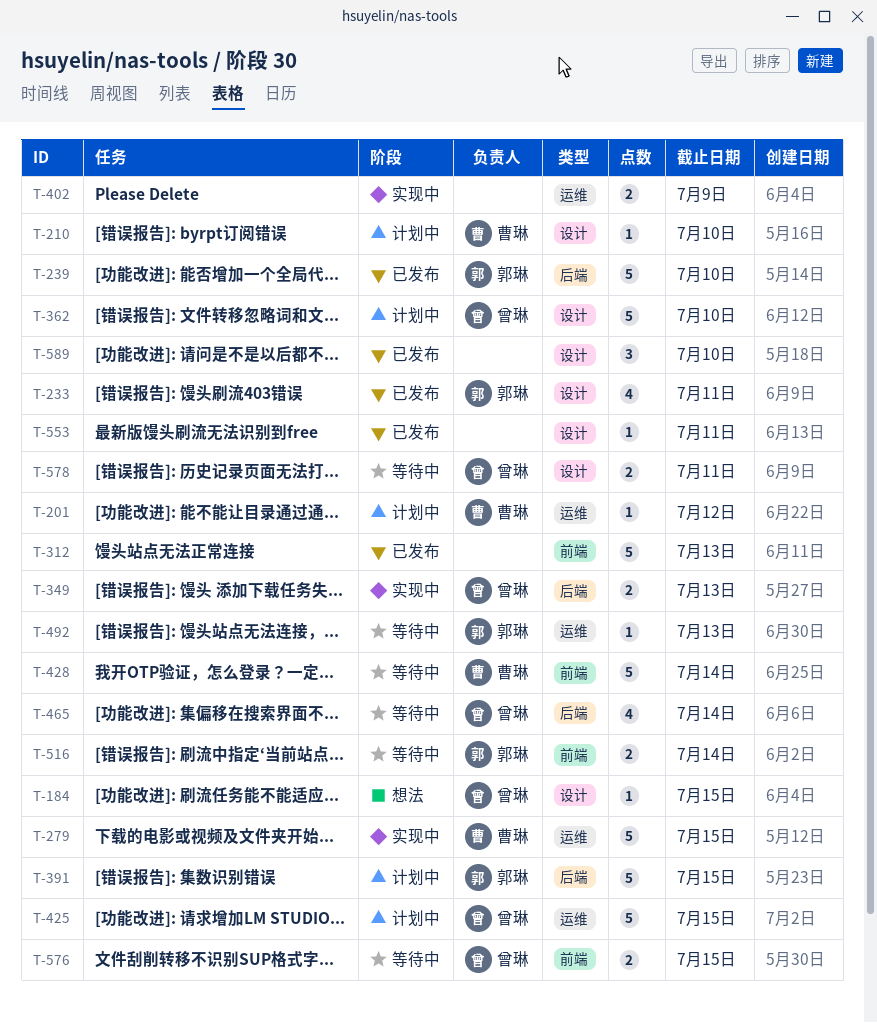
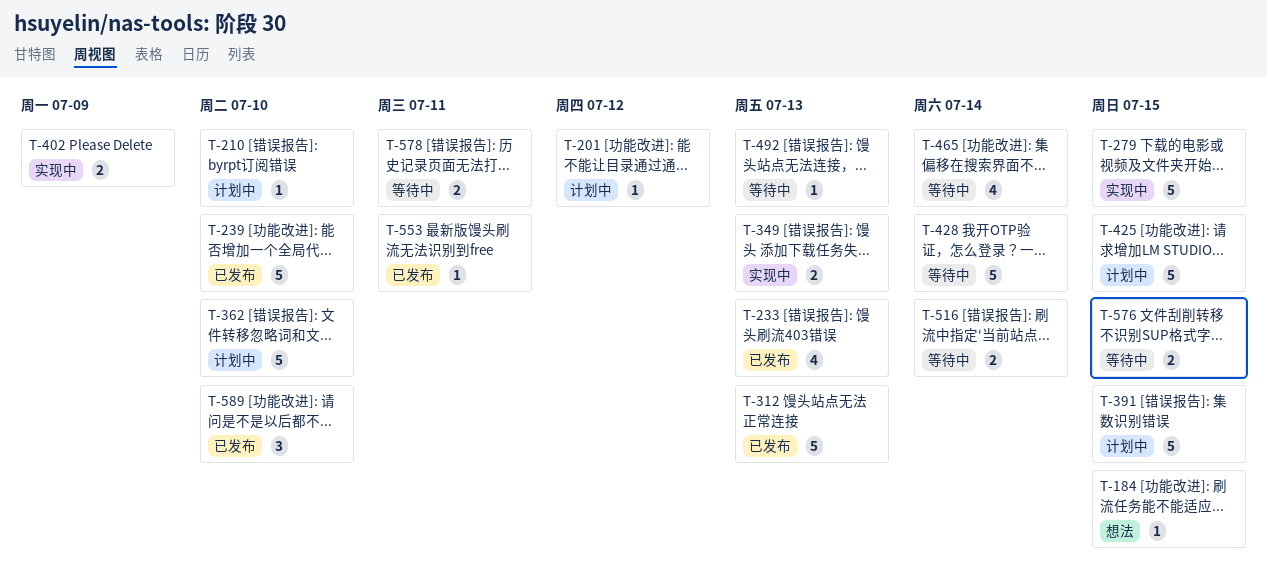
T-233, due: Jul 11 -> Jul 13

